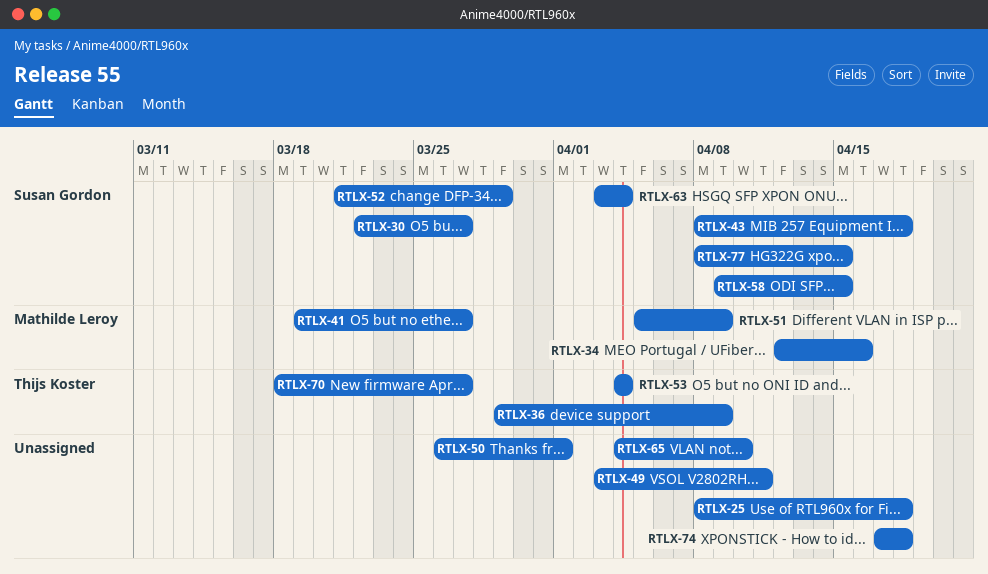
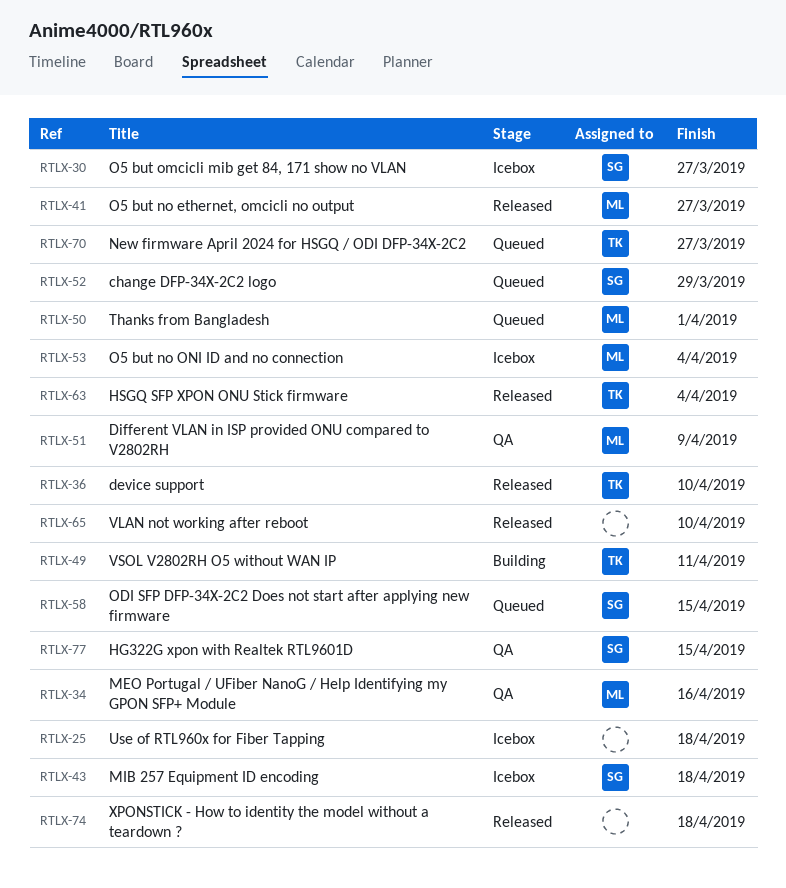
RTLX-36, due: Apr 9 -> Apr 10
RTLX-49, owner: none -> Thijs Koster
RTLX-50, owner: none -> Mathilde Leroy
RTLX-53, owner: Thijs Koster -> Mathilde Leroy
RTLX-63, owner: Susan Gordon -> Thijs Koster

